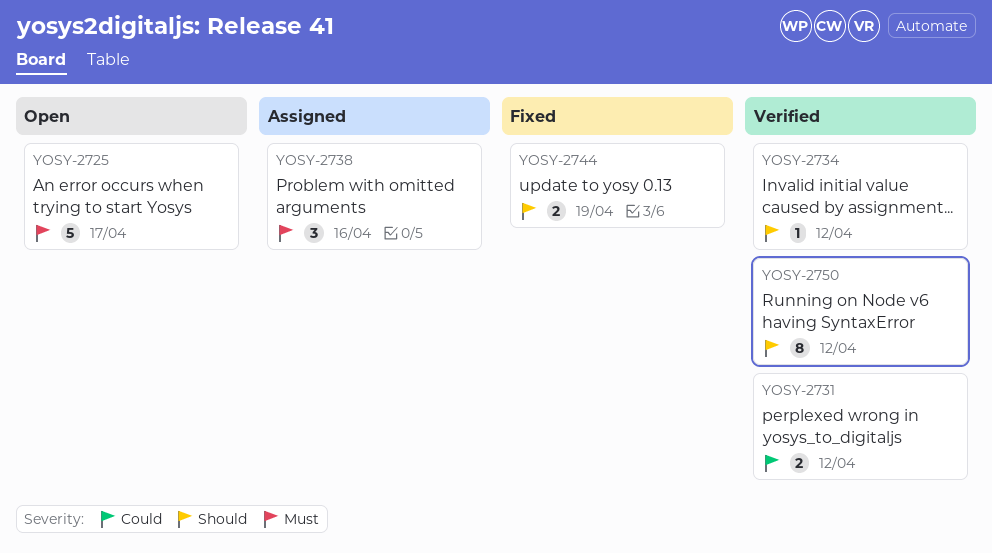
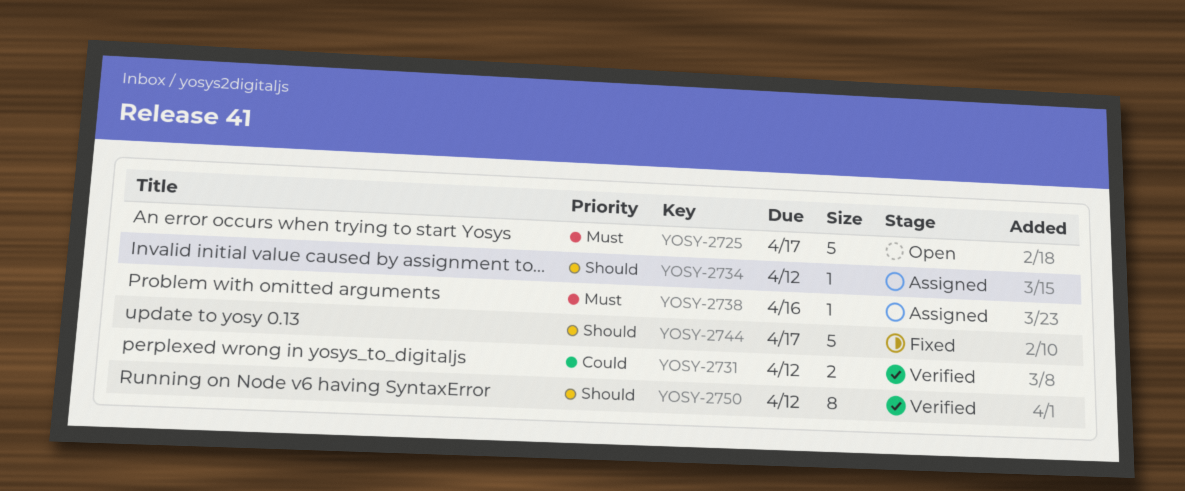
YOSY-2734, status: Verified -> Assigned
YOSY-2738, estimate: 3 -> 1
YOSY-2744, estimate: 2 -> 5
YOSY-2744, due: Apr 19 -> Apr 17

